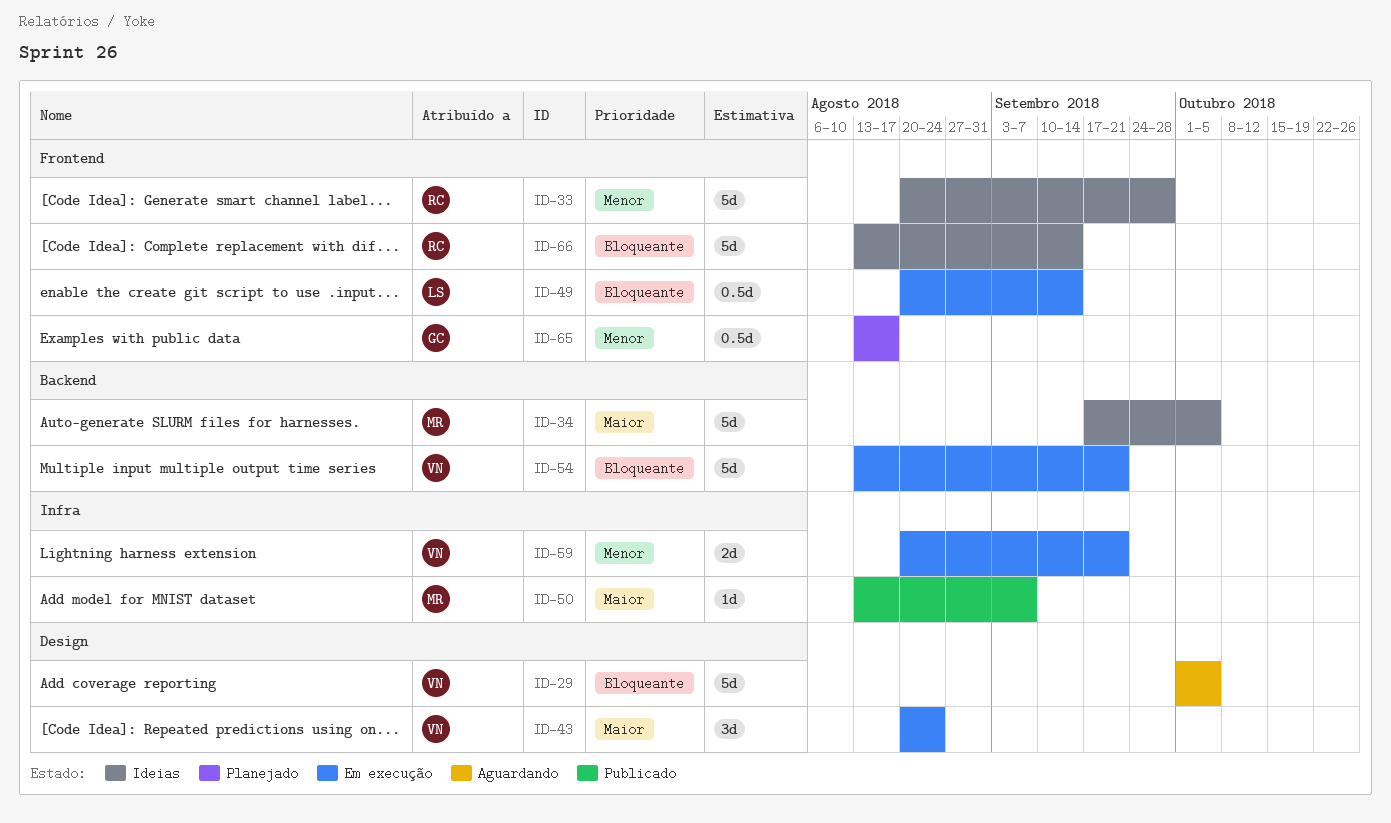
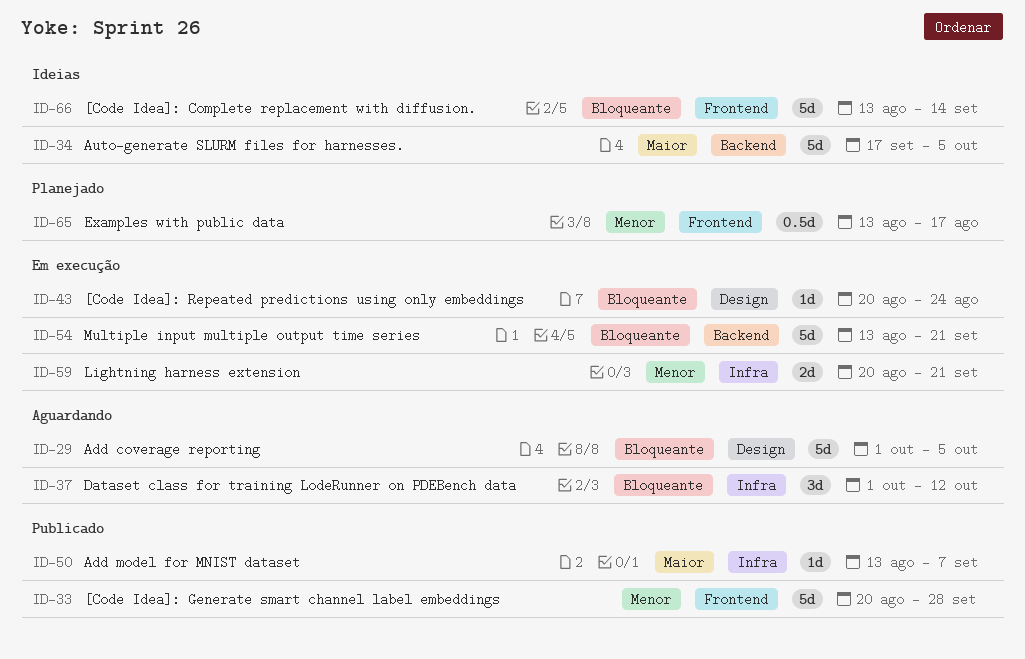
ID-33, status: Ideias -> Publicado
ID-37: none -> present
ID-43, priority: Maior -> Bloqueante
ID-43, estimate: 3d -> 1d
ID-49: present -> none

